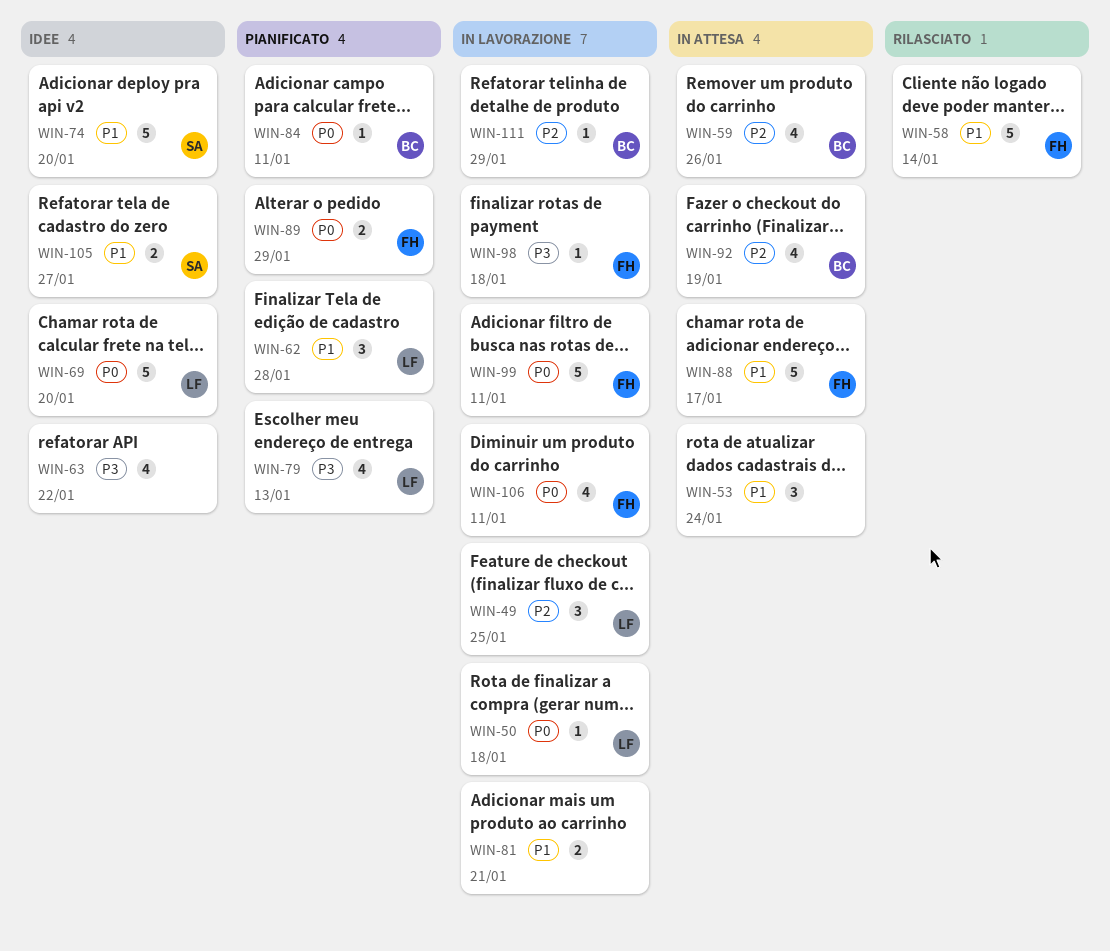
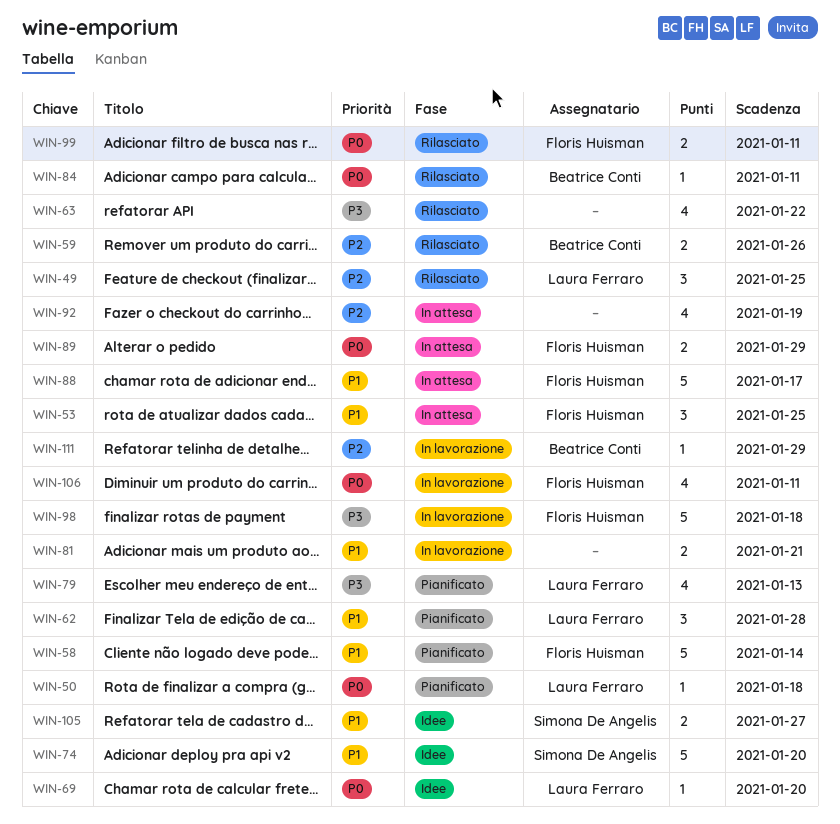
WIN-49, status: In lavorazione -> Rilasciato
WIN-50, status: In lavorazione -> Pianificato
WIN-53, owner: none -> Floris Huisman
WIN-53, due: Jan 24 -> Jan 25
WIN-58, status: Rilasciato -> Pianificato
WIN-59, status: In attesa -> Rilasciato
WIN-59, estimate: 4 -> 2
WIN-63, status: Idee -> Rilasciato
WIN-69, estimate: 5 -> 1
WIN-84, status: Pianificato -> Rilasciato
WIN-89, status: Pianificato -> In attesa
WIN-92, owner: Beatrice Conti -> none
WIN-98, estimate: 1 -> 5
WIN-99, status: In lavorazione -> Rilasciato
WIN-99, estimate: 5 -> 2

